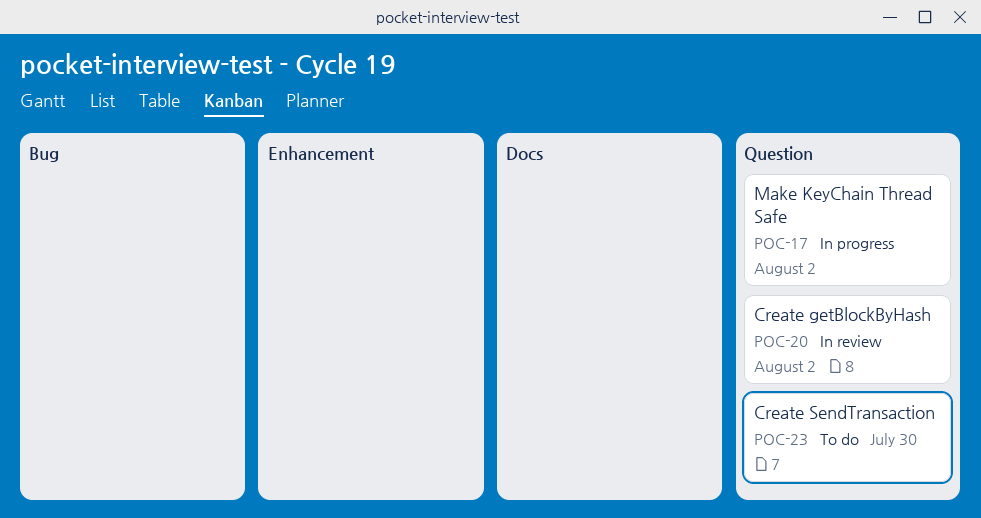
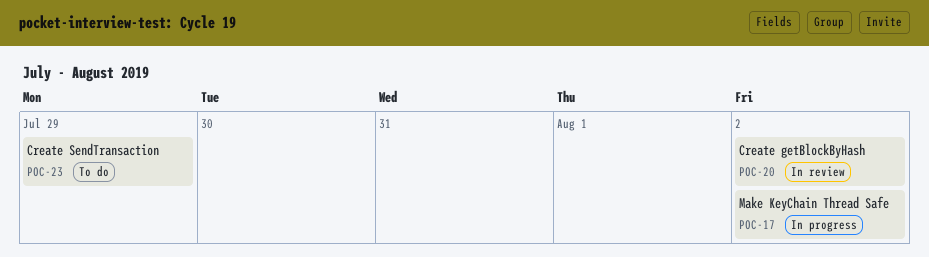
POC-23, due: Jul 30 -> Jul 29

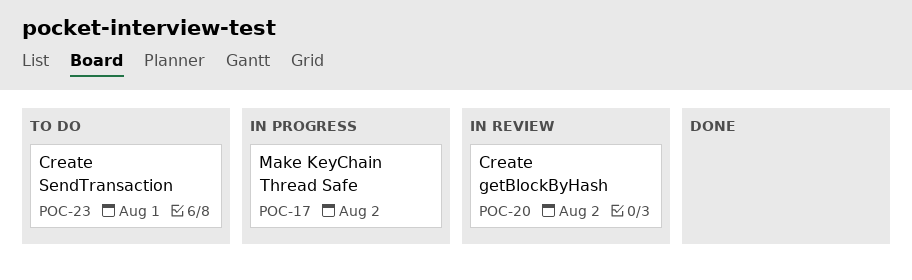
POC-23, due: Jul 29 -> Aug 1

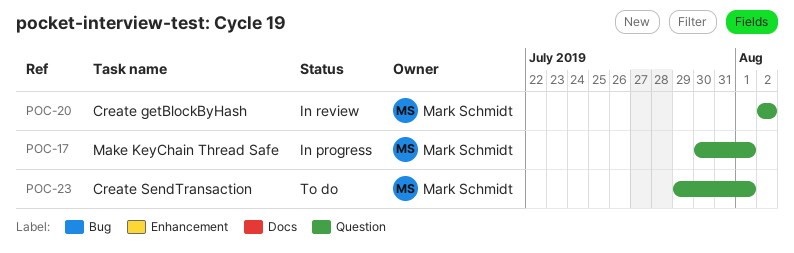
POC-17, due: Aug 2 -> Aug 1

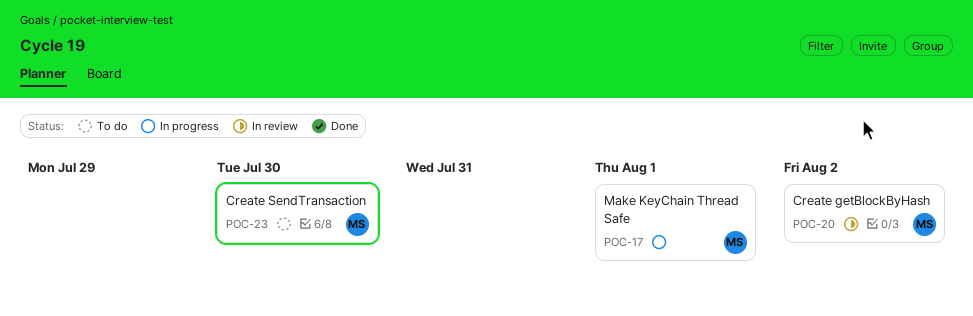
POC-23, due: Aug 1 -> Jul 30

